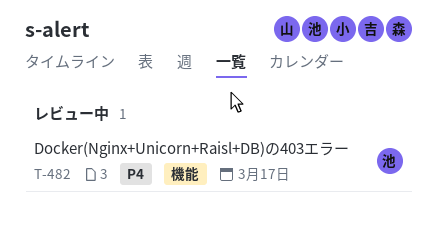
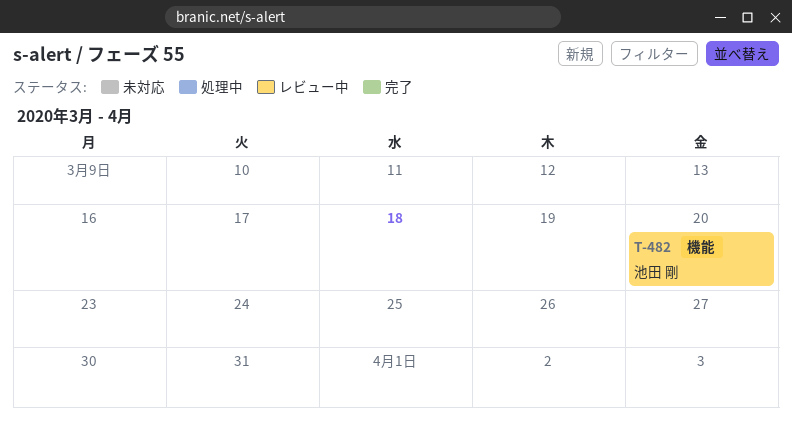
T-482, due: Mar 17 -> Mar 20

